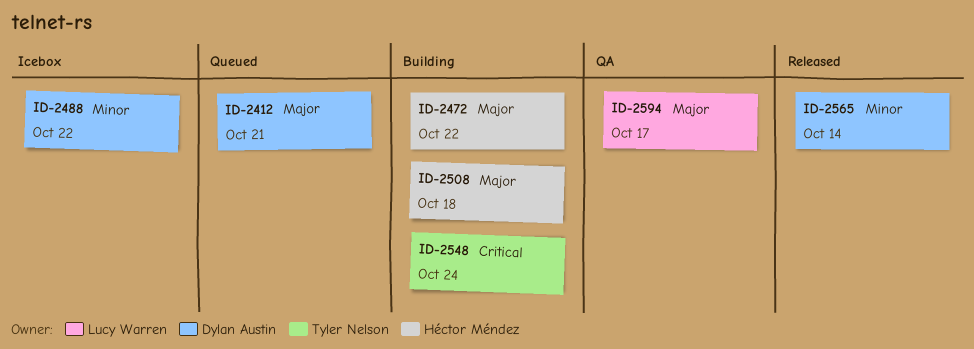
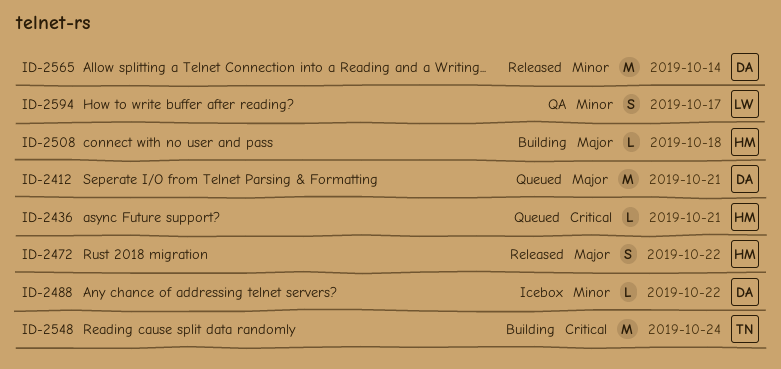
ID-2436: none -> present
ID-2472, status: Building -> Released
ID-2594, priority: Major -> Minor

